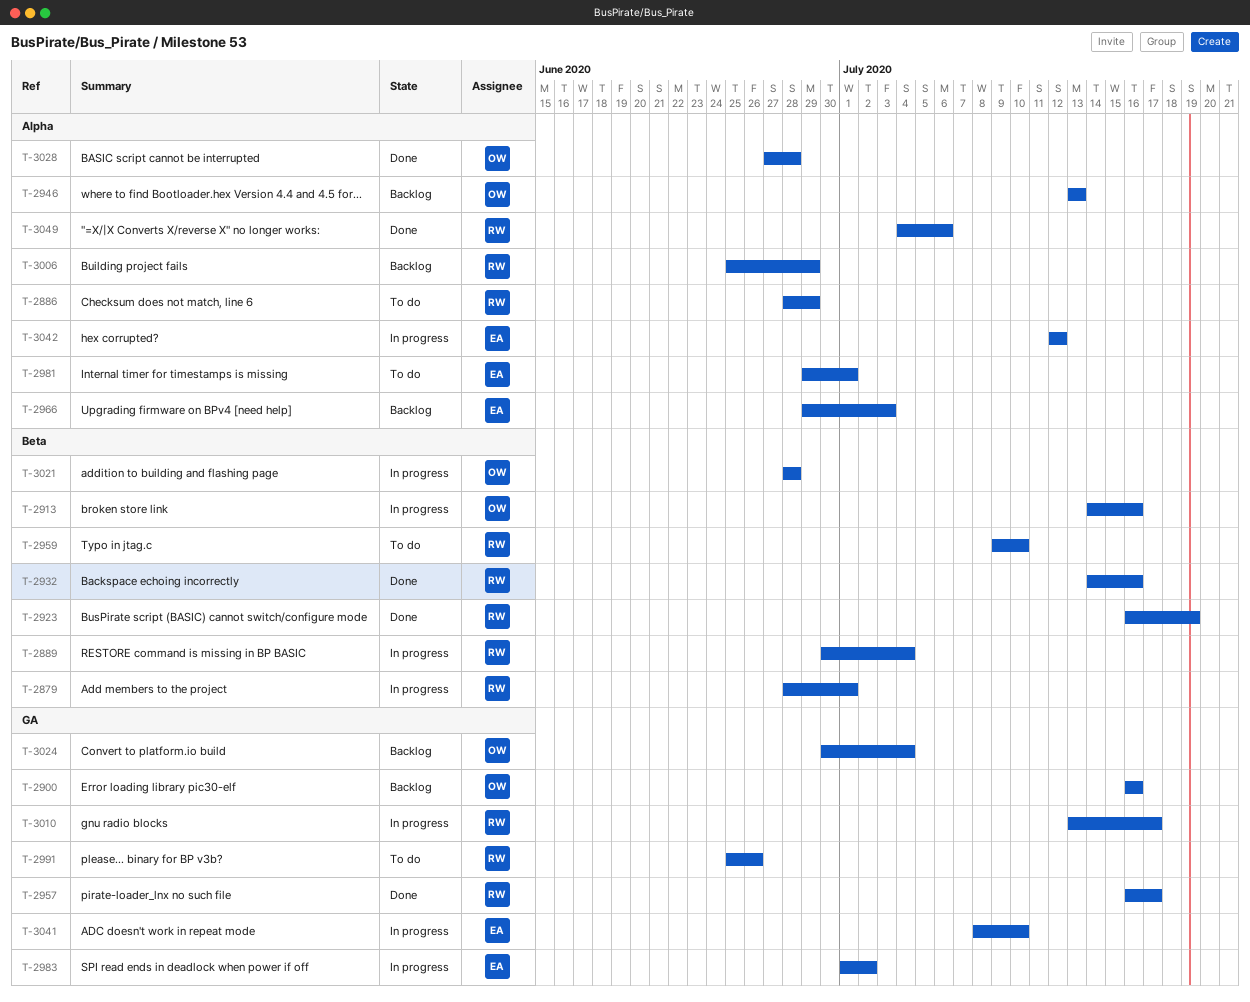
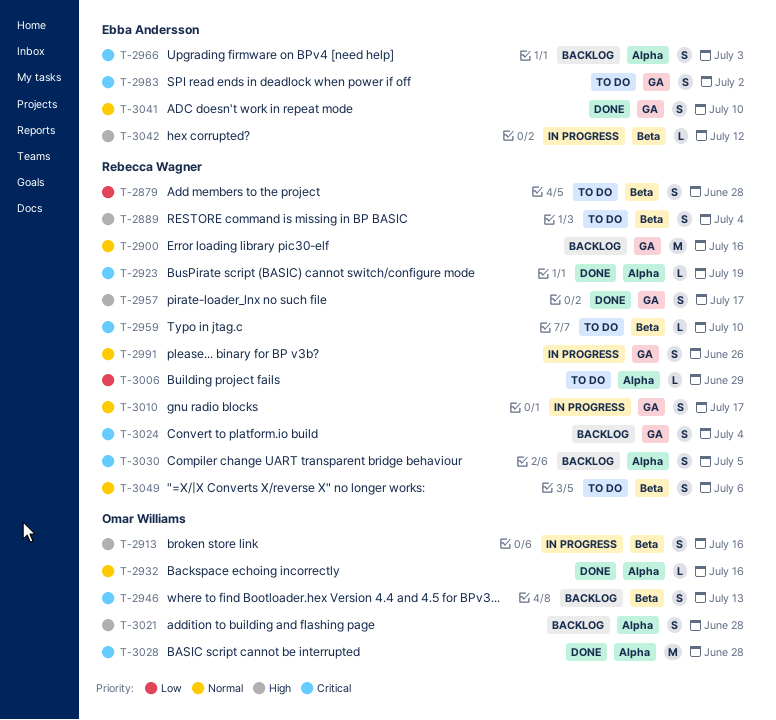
T-2879, status: In progress -> To do
T-2879, due: Jul 1 -> Jun 28
T-2886: present -> none
T-2889, status: In progress -> To do
T-2900, owner: Omar Williams -> Rebecca Wagner
T-2923, label: Beta -> Alpha
T-2932, owner: Rebecca Wagner -> Omar Williams
T-2932, label: Beta -> Alpha
T-2946, label: Alpha -> Beta
T-2981: present -> none
T-2983, status: In progress -> To do
T-2991, status: To do -> In progress
T-3006, status: Backlog -> To do
T-3021, status: In progress -> Backlog
T-3021, label: Beta -> Alpha
T-3024, owner: Omar Williams -> Rebecca Wagner
T-3030: none -> present
T-3041, status: In progress -> Done
T-3042, label: Alpha -> Beta
T-3049, status: Done -> To do
T-3049, label: Alpha -> Beta

